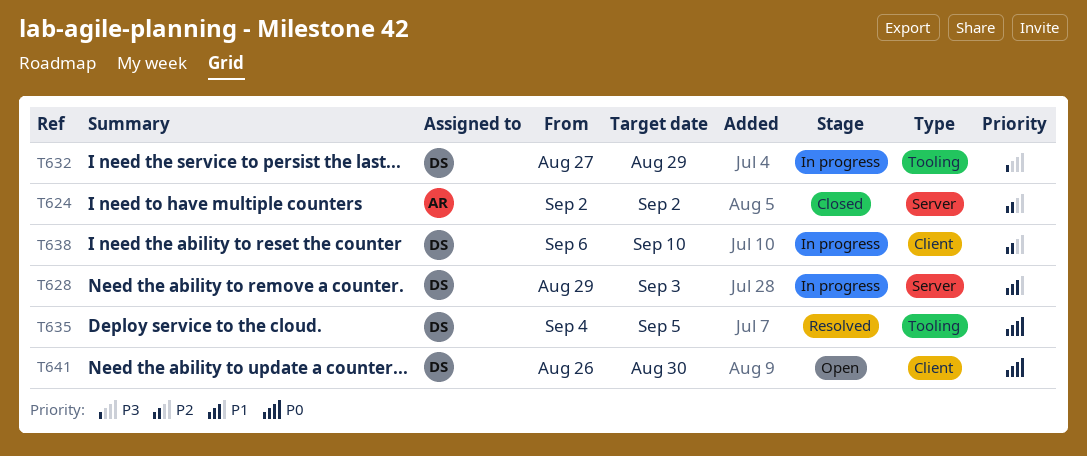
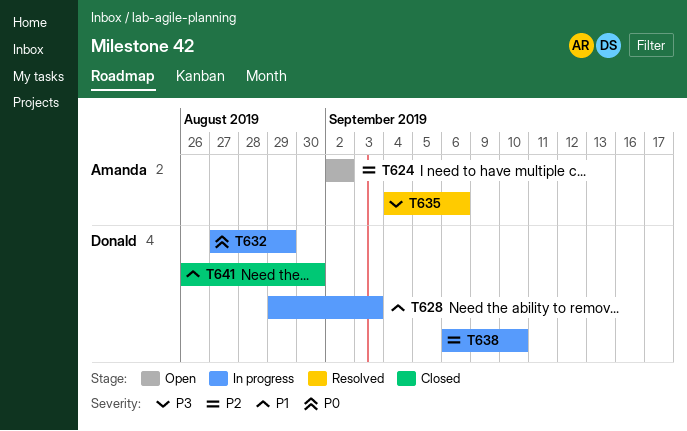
T624, status: Closed -> Open
T632, priority: P3 -> P0
T635, owner: Donald -> Amanda
T635, priority: P0 -> P3
T635, due: Sep 5 -> Sep 6
T641, status: Open -> Closed
T641, priority: P0 -> P1

